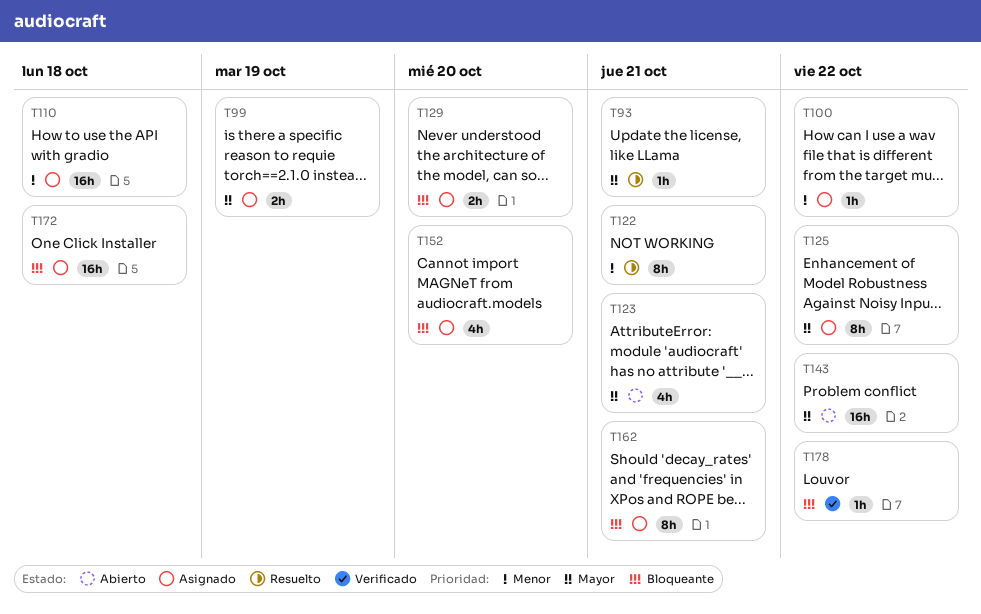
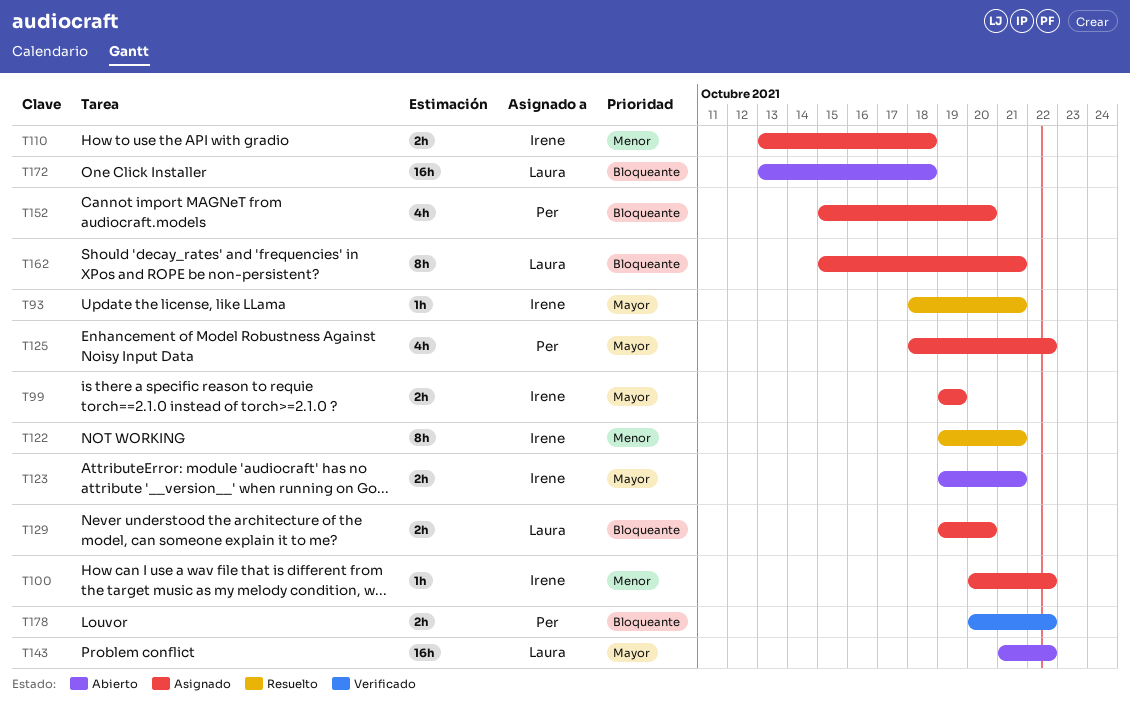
T110, estimate: 16h -> 2h
T123, estimate: 4h -> 2h
T125, estimate: 8h -> 4h
T172, status: Asignado -> Abierto
T178, estimate: 1h -> 2h

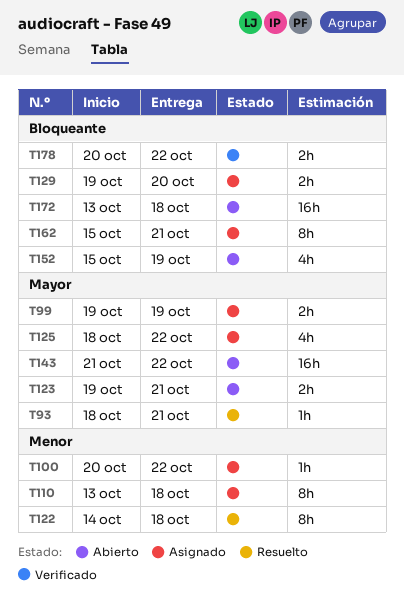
T110, estimate: 2h -> 8h
T122, start: Oct 19 -> Oct 14
T122, due: Oct 21 -> Oct 18
T152, status: Asignado -> Abierto
T152, due: Oct 20 -> Oct 19

